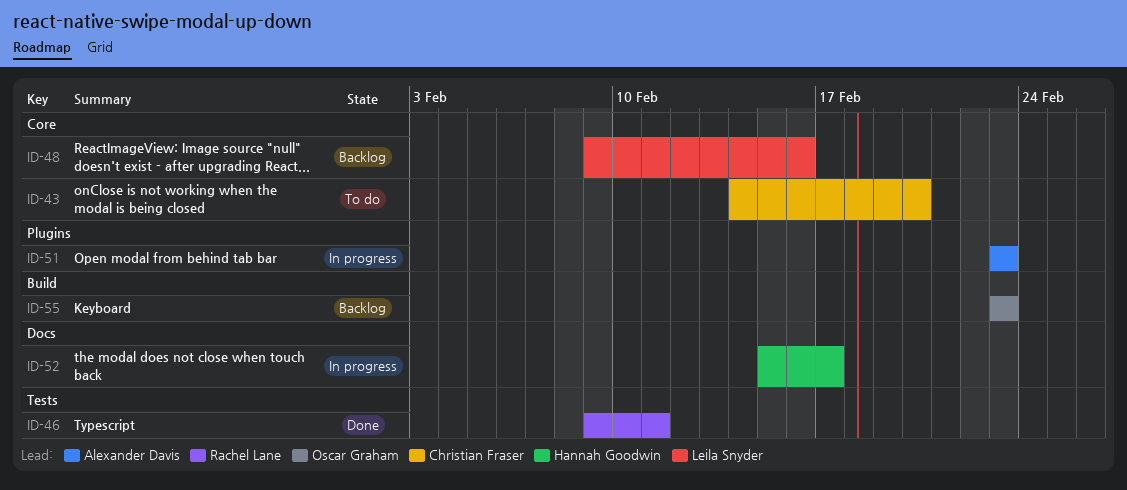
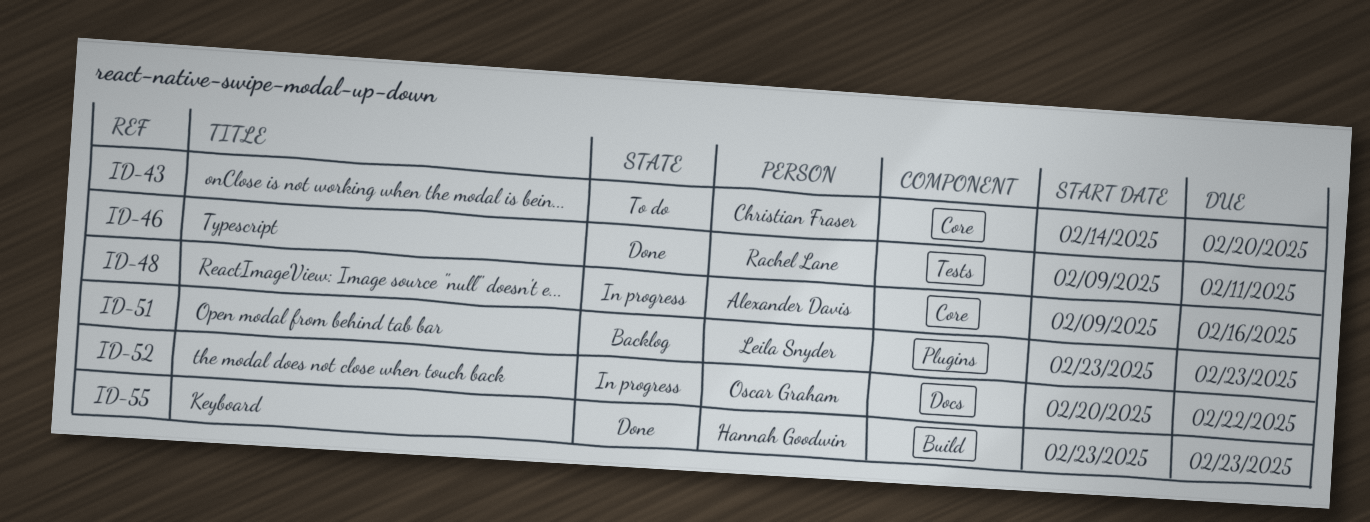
ID-48, status: Backlog -> In progress
ID-48, owner: Leila Snyder -> Alexander Davis
ID-51, status: In progress -> Backlog
ID-51, owner: Alexander Davis -> Leila Snyder
ID-52, owner: Hannah Goodwin -> Oscar Graham
ID-52, start: Feb 15 -> Feb 20
ID-52, due: Feb 17 -> Feb 22
ID-55, status: Backlog -> Done
ID-55, owner: Oscar Graham -> Hannah Goodwin

